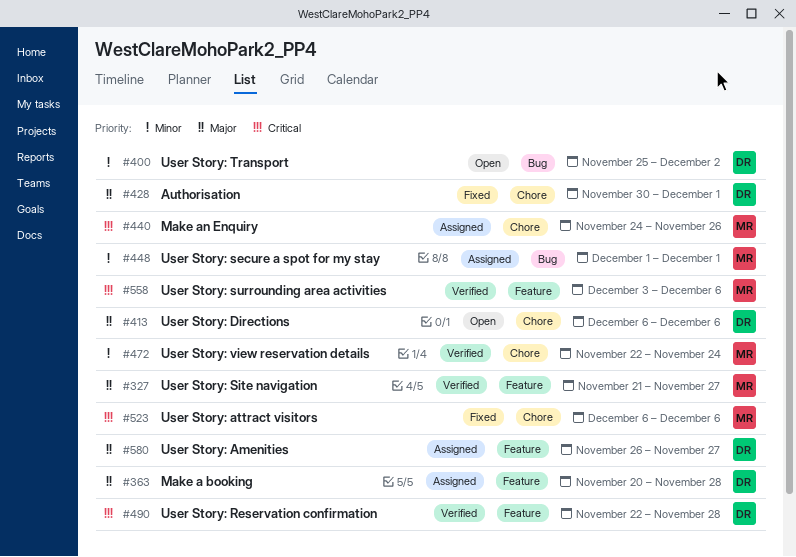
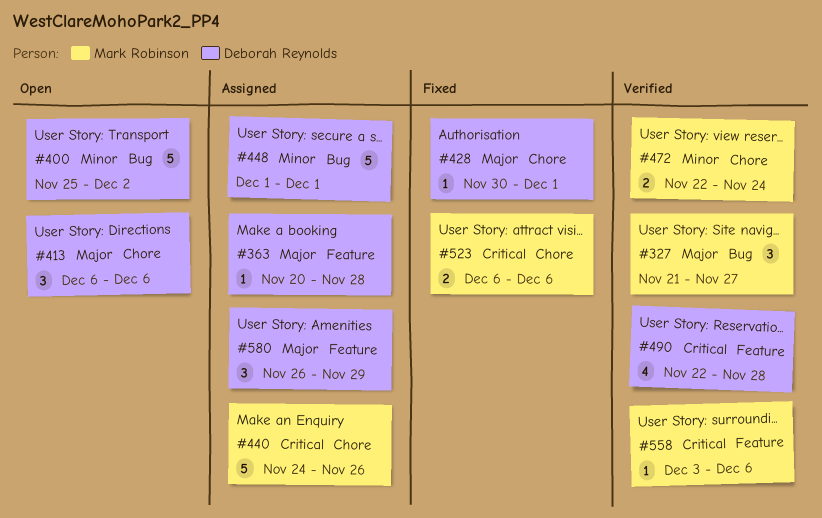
#327, label: Feature -> Bug
#448, owner: Mark Robinson -> Deborah Reynolds
#580, due: Nov 27 -> Nov 29

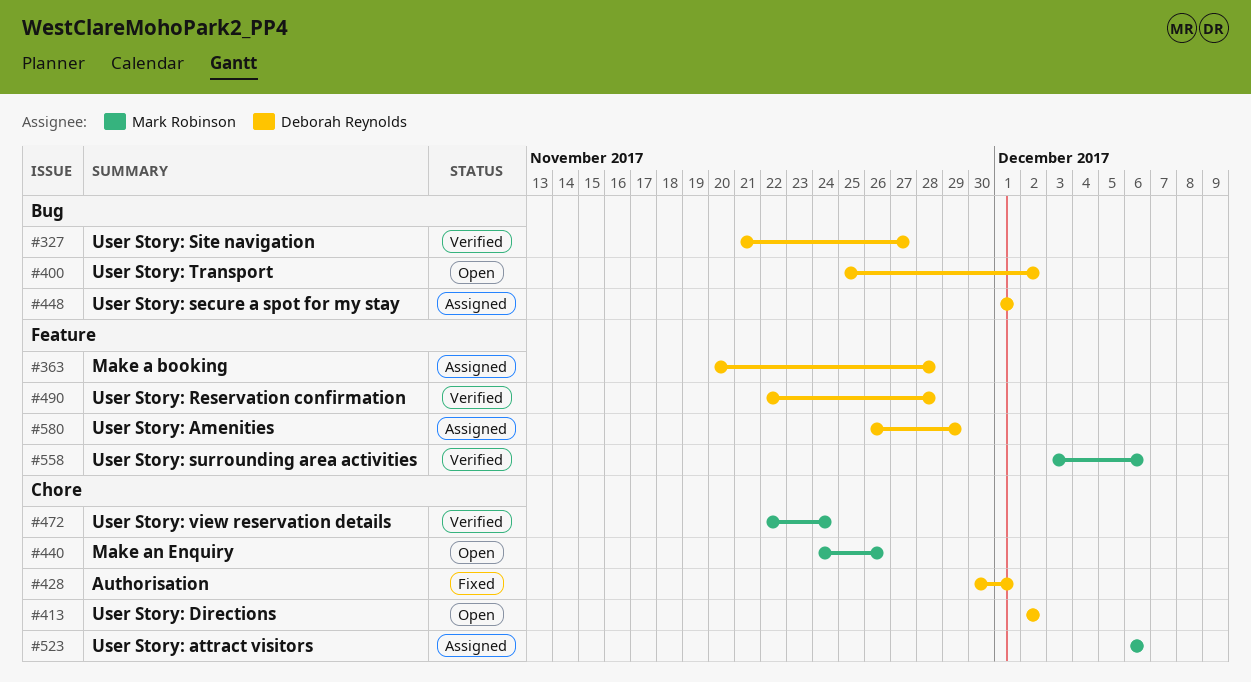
#327, owner: Mark Robinson -> Deborah Reynolds
#413, start: Dec 6 -> Dec 2
#413, due: Dec 6 -> Dec 2
#440, status: Assigned -> Open
#523, status: Fixed -> Assigned

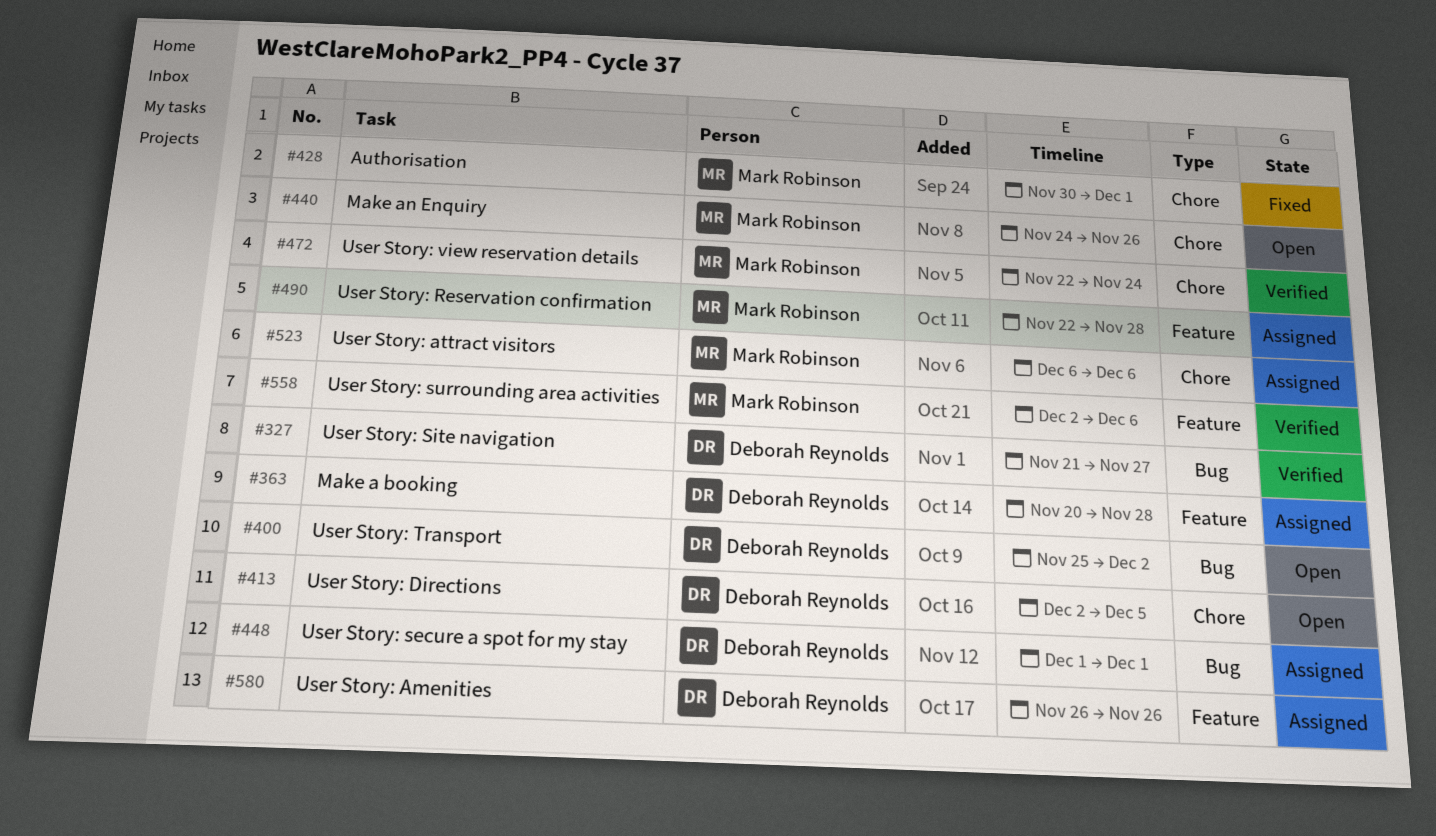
#413, due: Dec 2 -> Dec 5
#428, owner: Deborah Reynolds -> Mark Robinson
#490, status: Verified -> Assigned
#490, owner: Deborah Reynolds -> Mark Robinson
#558, start: Dec 3 -> Dec 2
#580, due: Nov 29 -> Nov 26

